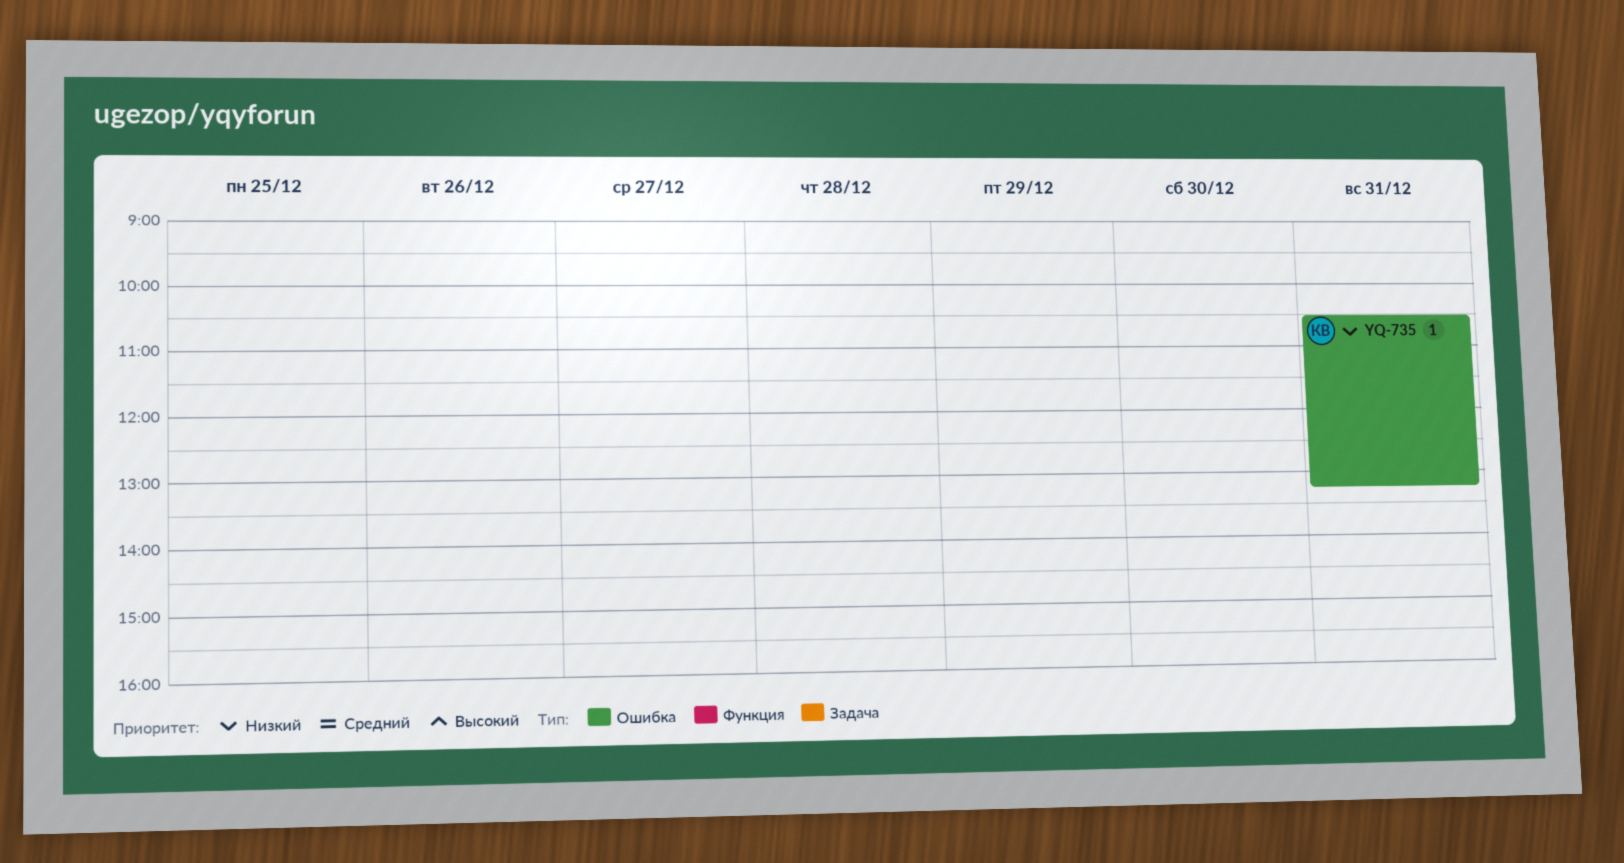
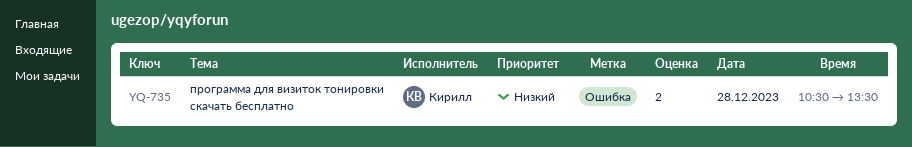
YQ-735, estimate: 1 -> 2
YQ-735, day: Dec 31 -> Dec 28
YQ-735, ends: 13:15 -> 13:30

